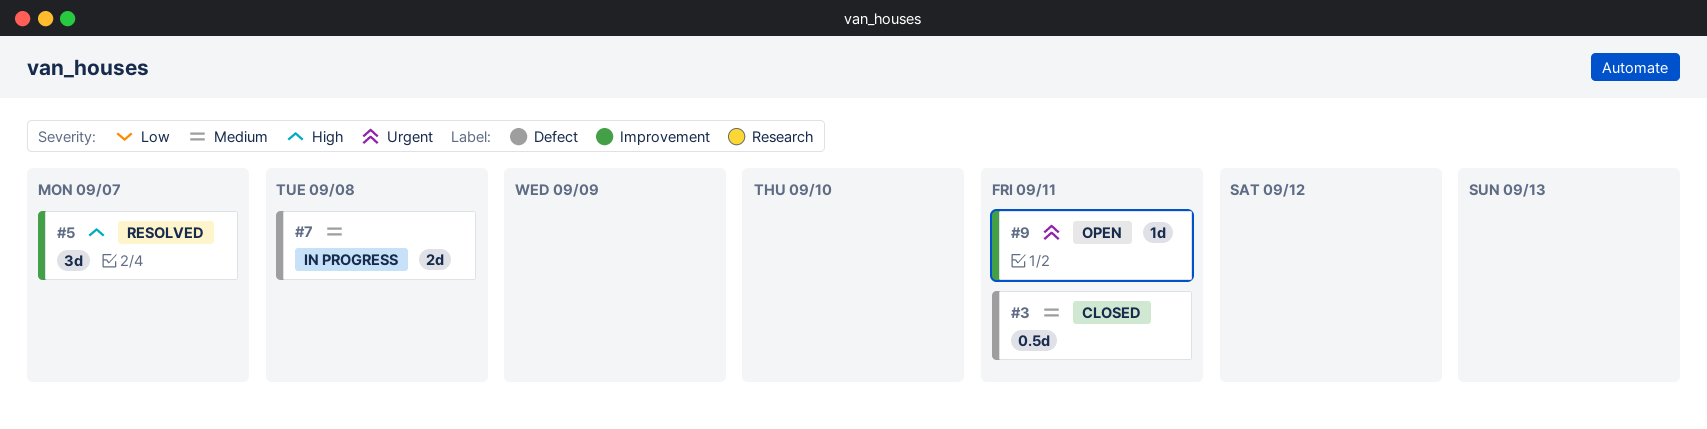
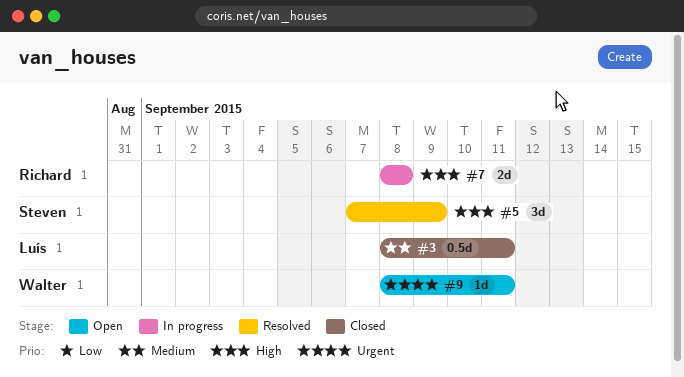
#5, due: Sep 7 -> Sep 9
#7, priority: Medium -> High

